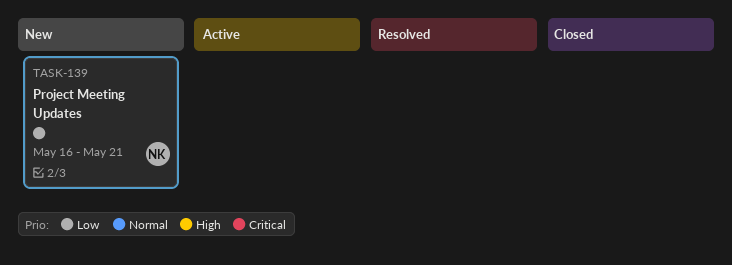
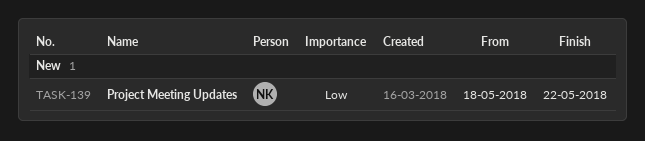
TASK-139, start: May 16 -> May 18
TASK-139, due: May 21 -> May 22

